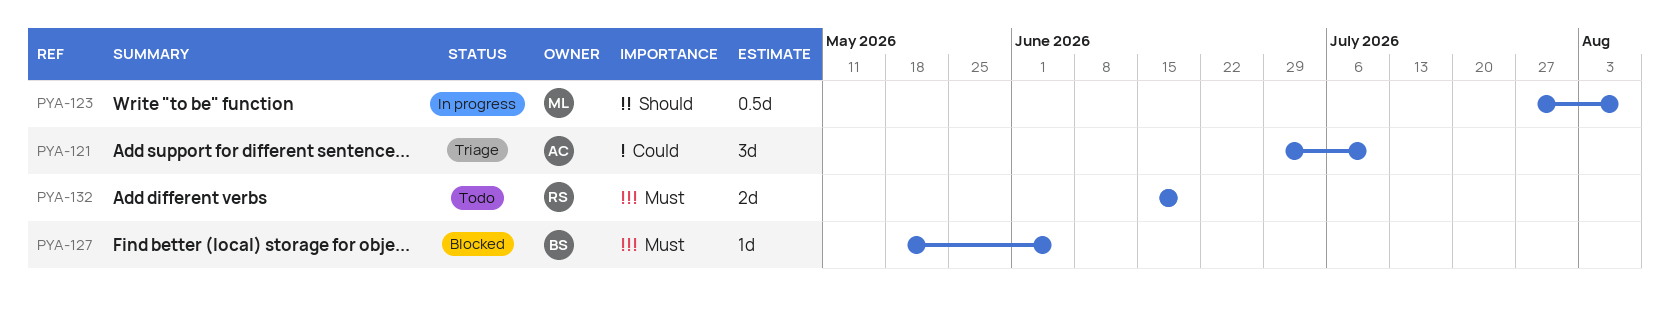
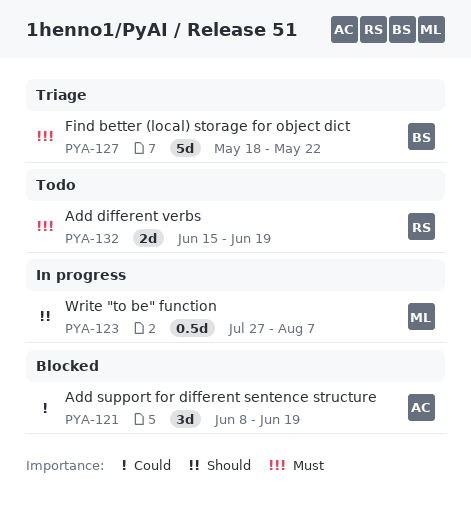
PYA-121, status: Triage -> Blocked
PYA-121, start: Jun 29 -> Jun 8
PYA-121, due: Jul 10 -> Jun 19
PYA-127, status: Blocked -> Triage
PYA-127, estimate: 1d -> 5d
PYA-127, due: Jun 5 -> May 22

